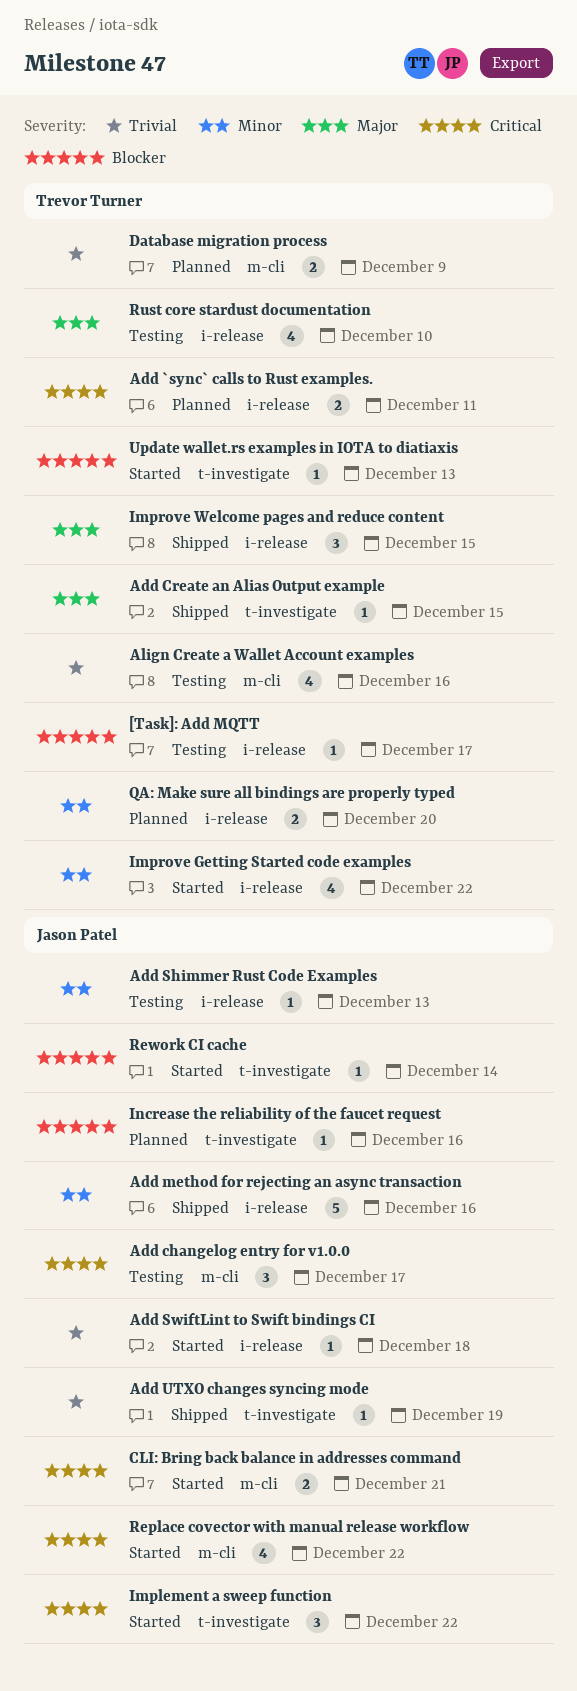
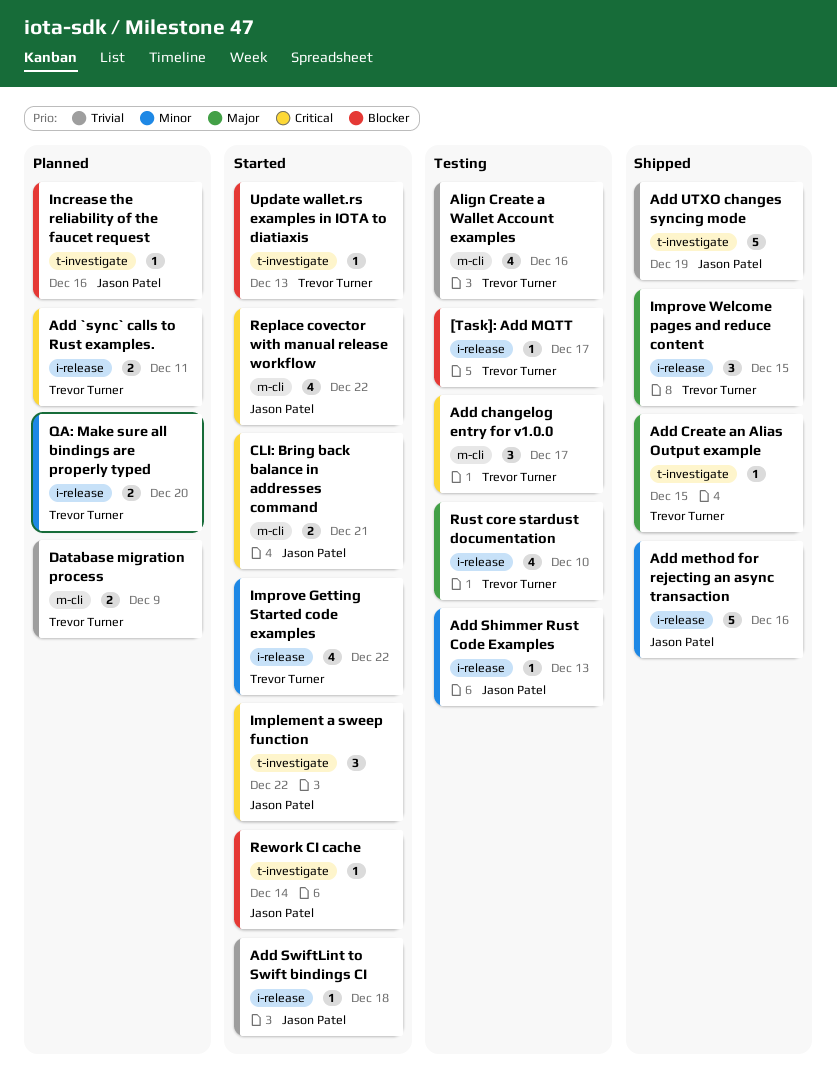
Add changelog entry for v1.0.0, owner: Jason Patel -> Trevor Turner
Add UTXO changes syncing mode, estimate: 1 -> 5

